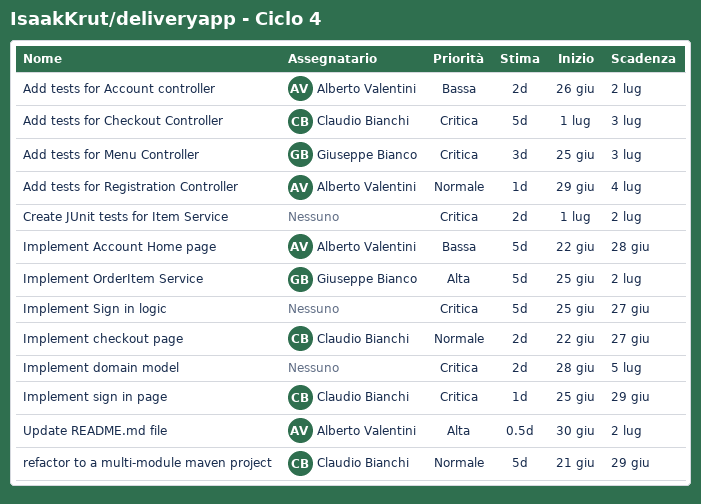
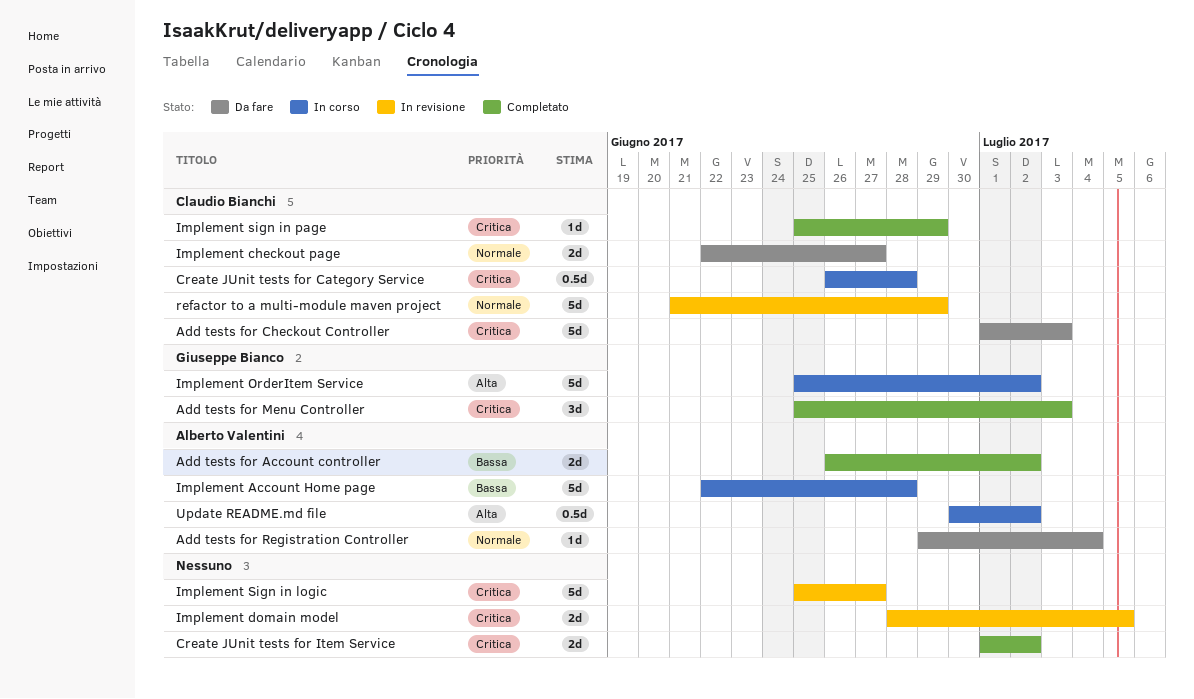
Create JUnit tests for Category Service: none -> present

